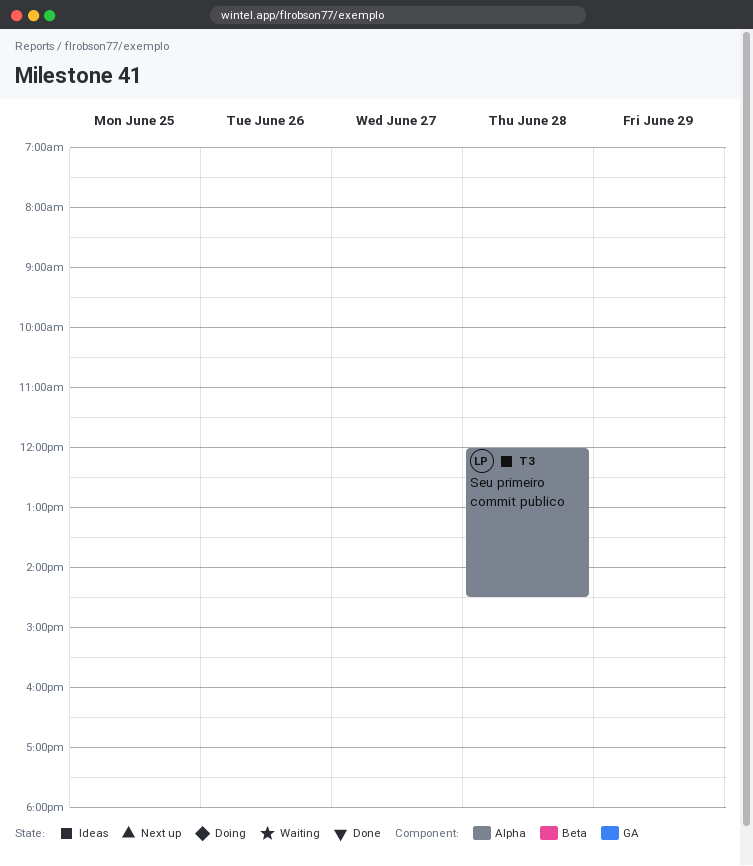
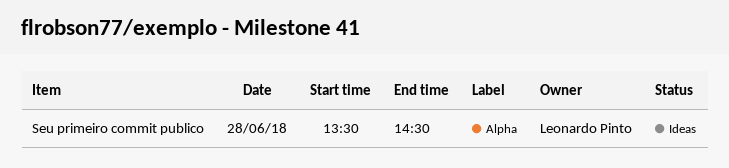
Seu primeiro commit publico, begins: 12:00 -> 13:30

